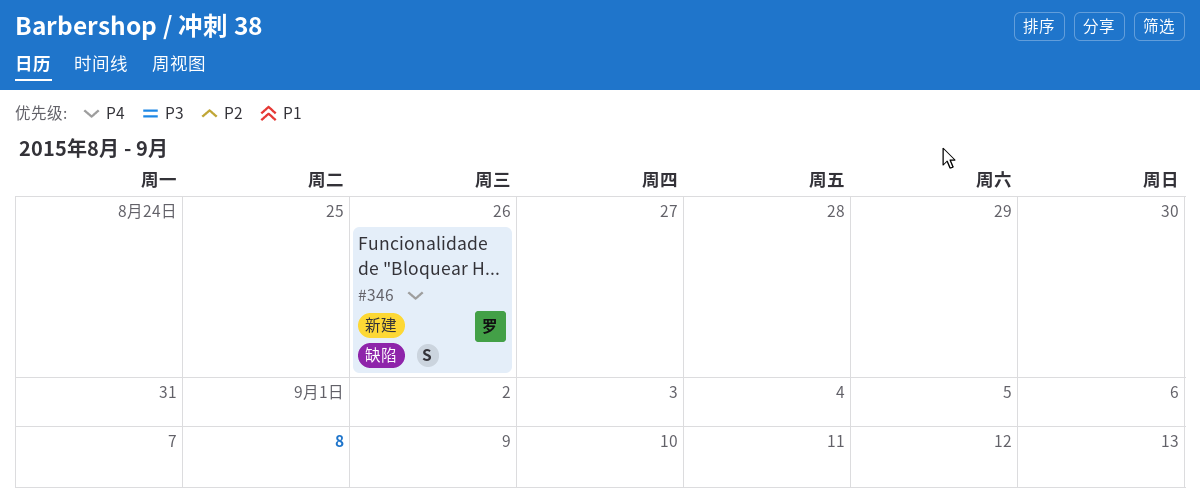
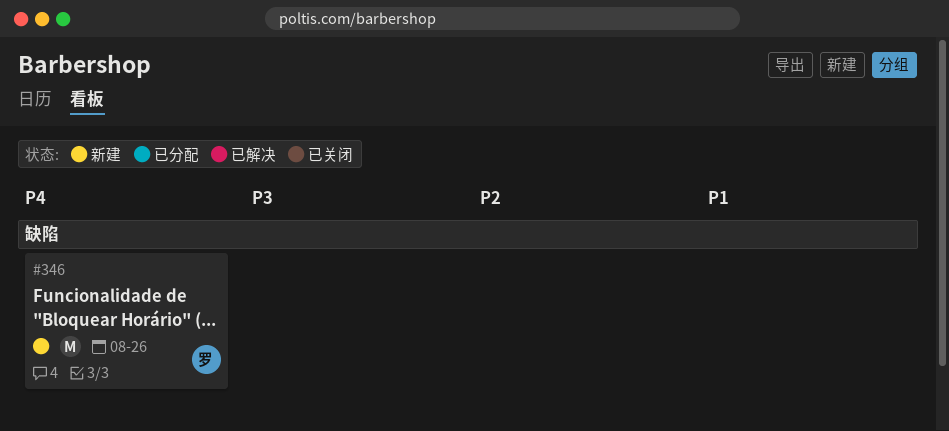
#346, estimate: S -> M

